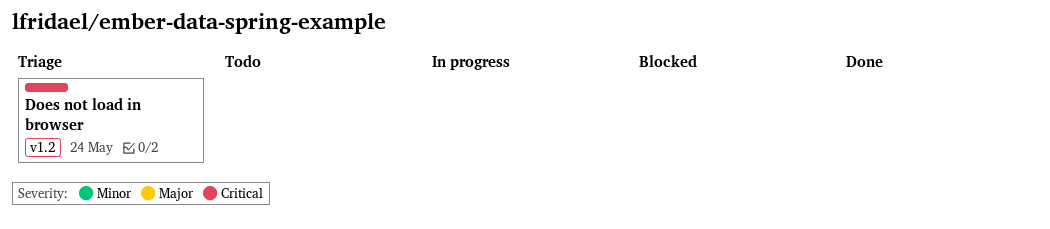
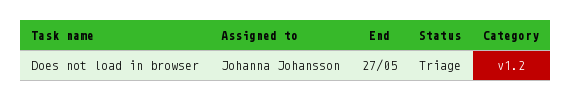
Does not load in browser, due: May 24 -> May 27

